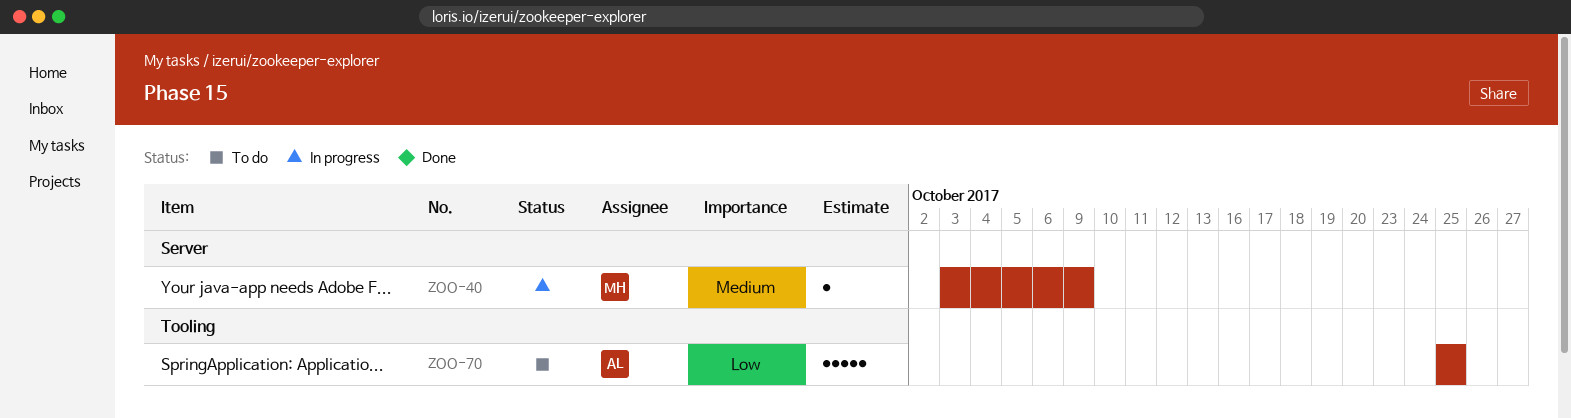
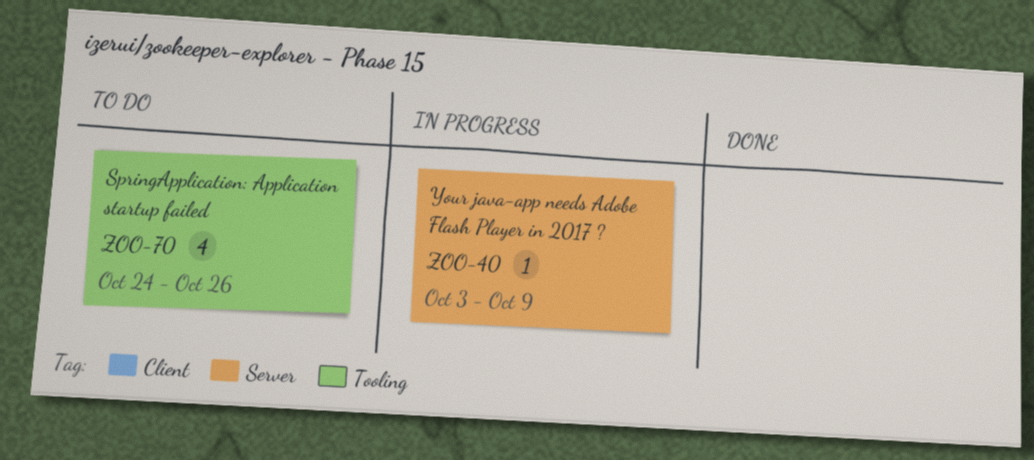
ZOO-70, estimate: 5 -> 4
ZOO-70, start: Oct 25 -> Oct 24
ZOO-70, due: Oct 25 -> Oct 26

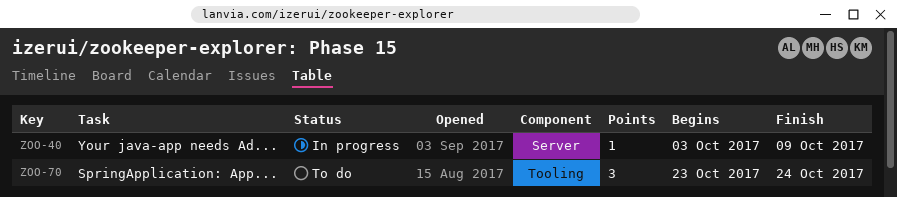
ZOO-70, estimate: 4 -> 3
ZOO-70, start: Oct 24 -> Oct 23
ZOO-70, due: Oct 26 -> Oct 24

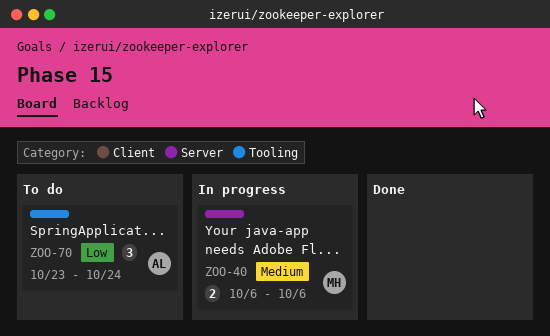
ZOO-40, estimate: 1 -> 2
ZOO-40, start: Oct 3 -> Oct 6
ZOO-40, due: Oct 9 -> Oct 6

